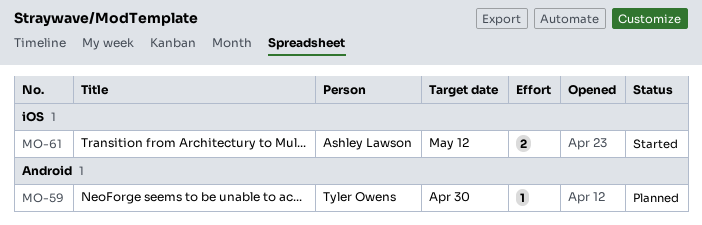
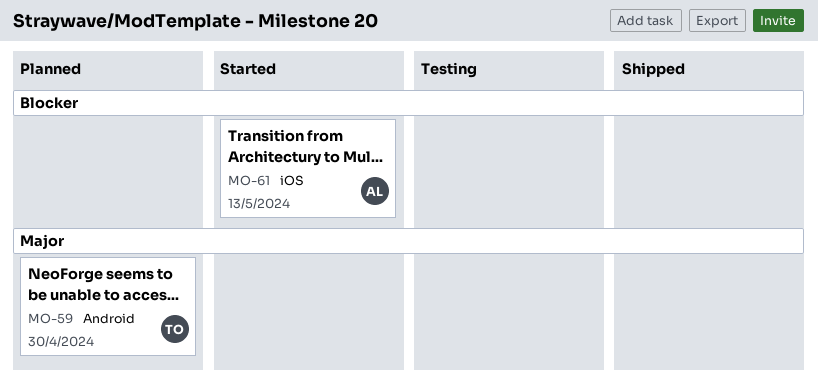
MO-61, due: May 12 -> May 13

